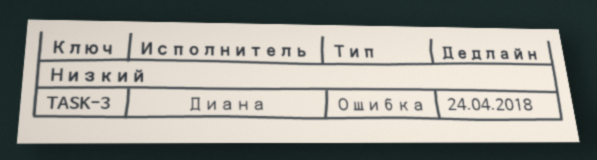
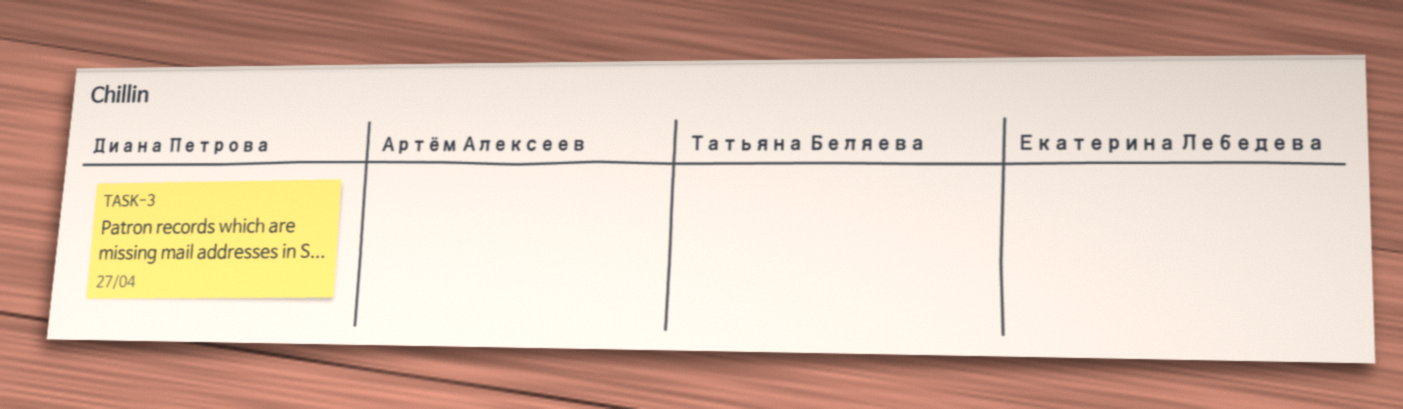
TASK-3, due: Apr 24 -> Apr 27

